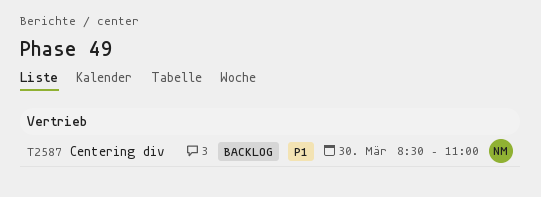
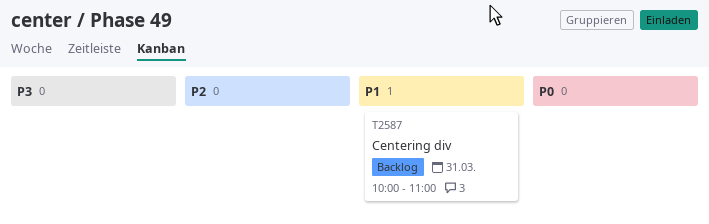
T2587, day: Mar 30 -> Mar 31
T2587, begins: 08:30 -> 10:00

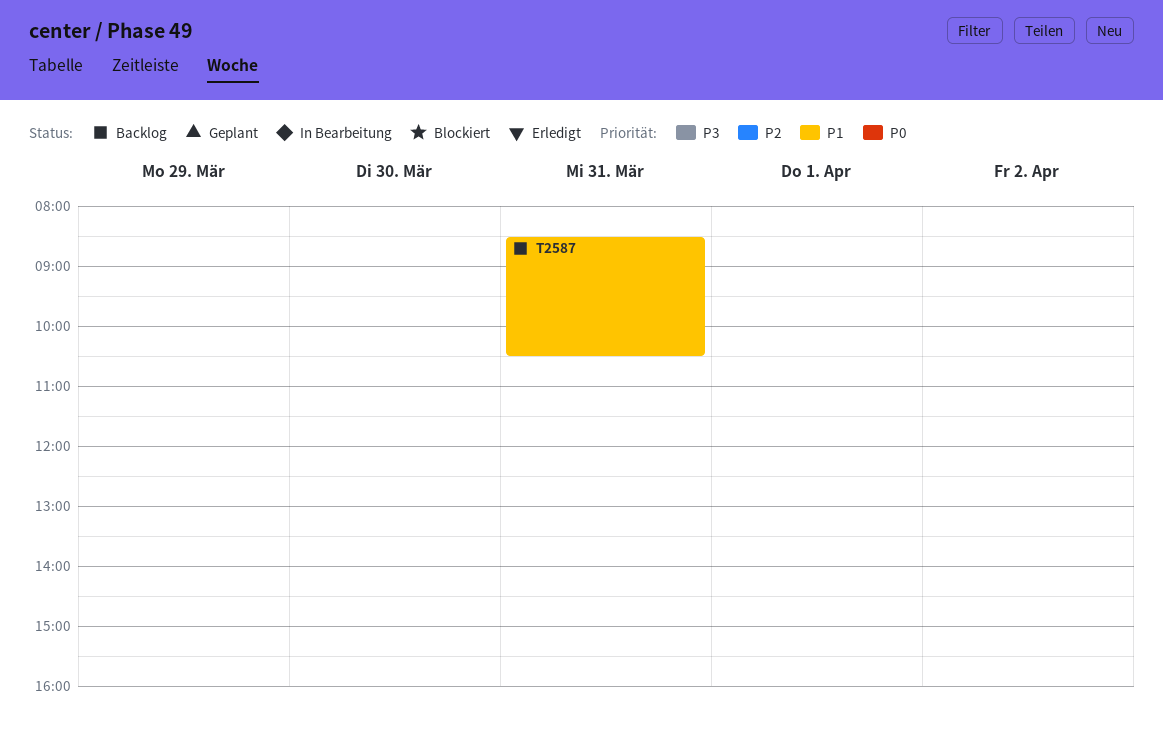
T2587, begins: 10:00 -> 08:30
T2587, ends: 11:00 -> 10:30

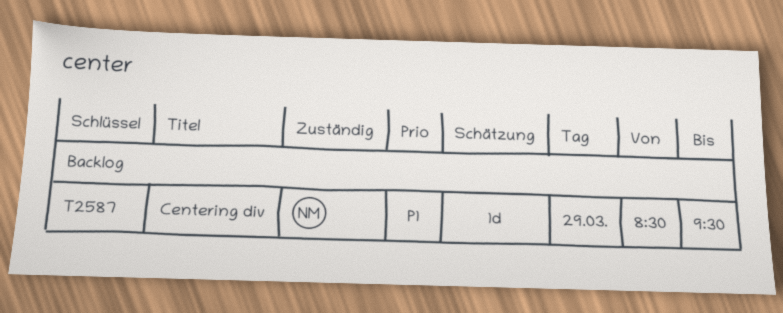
T2587, day: Mar 31 -> Mar 29
T2587, ends: 10:30 -> 09:30

